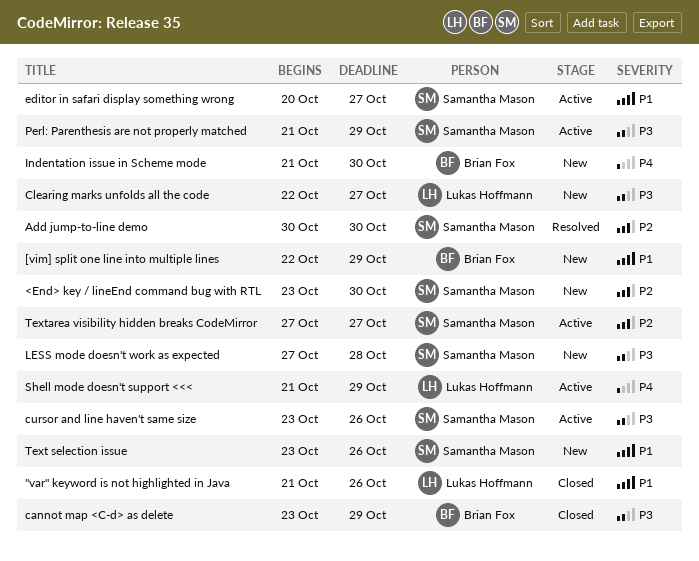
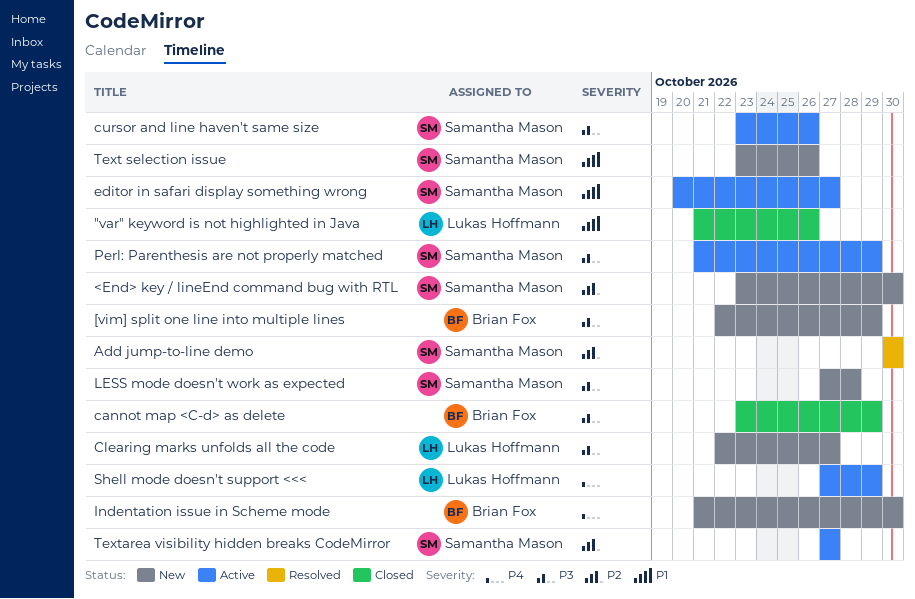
[vim] split one line into multiple lines, priority: P1 -> P3
Shell mode doesn't support <<<, start: Oct 21 -> Oct 27

